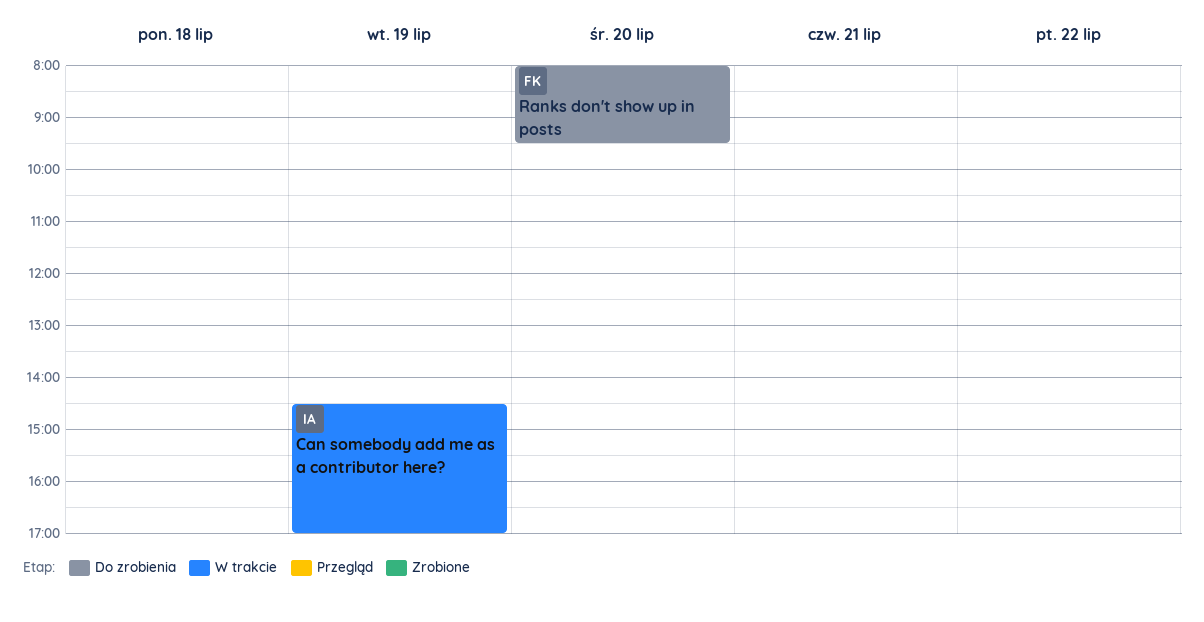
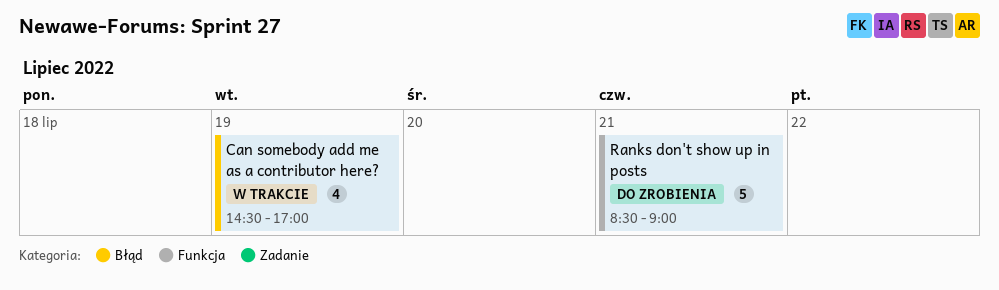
Ranks don't show up in posts, day: Jul 20 -> Jul 21
Ranks don't show up in posts, begins: 08:00 -> 08:30
Ranks don't show up in posts, ends: 09:30 -> 09:00

